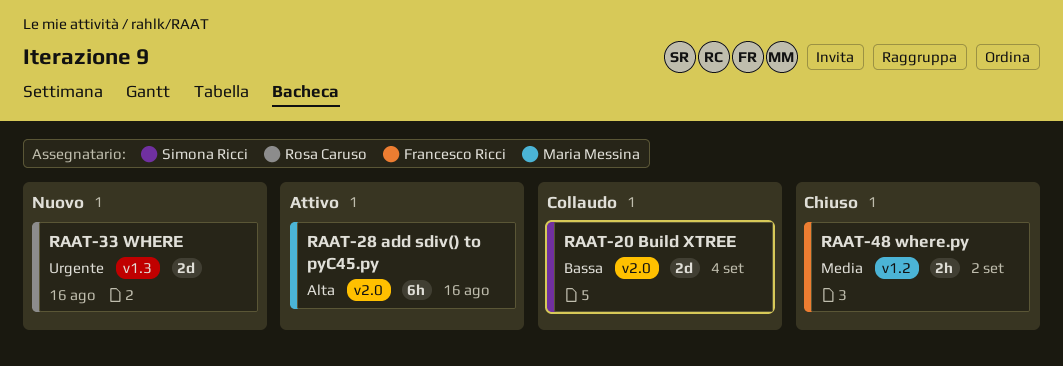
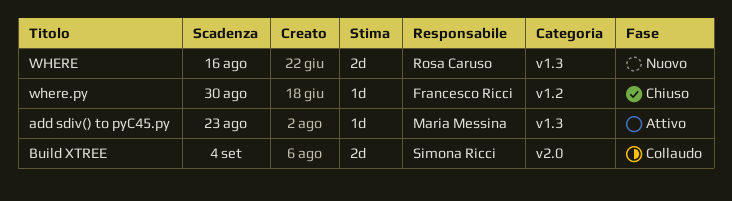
add sdiv() to pyC45.py, label: v2.0 -> v1.3
add sdiv() to pyC45.py, estimate: 6h -> 1d
add sdiv() to pyC45.py, due: Aug 16 -> Aug 23
where.py, estimate: 2h -> 1d
where.py, due: Sep 2 -> Aug 30

